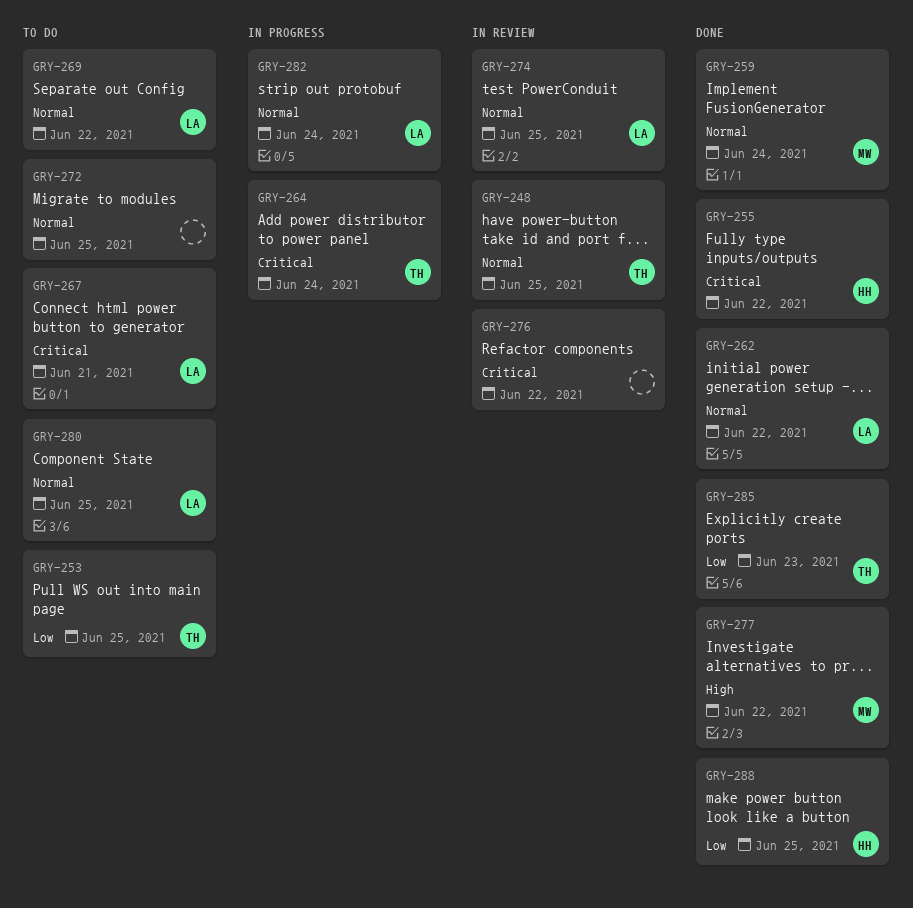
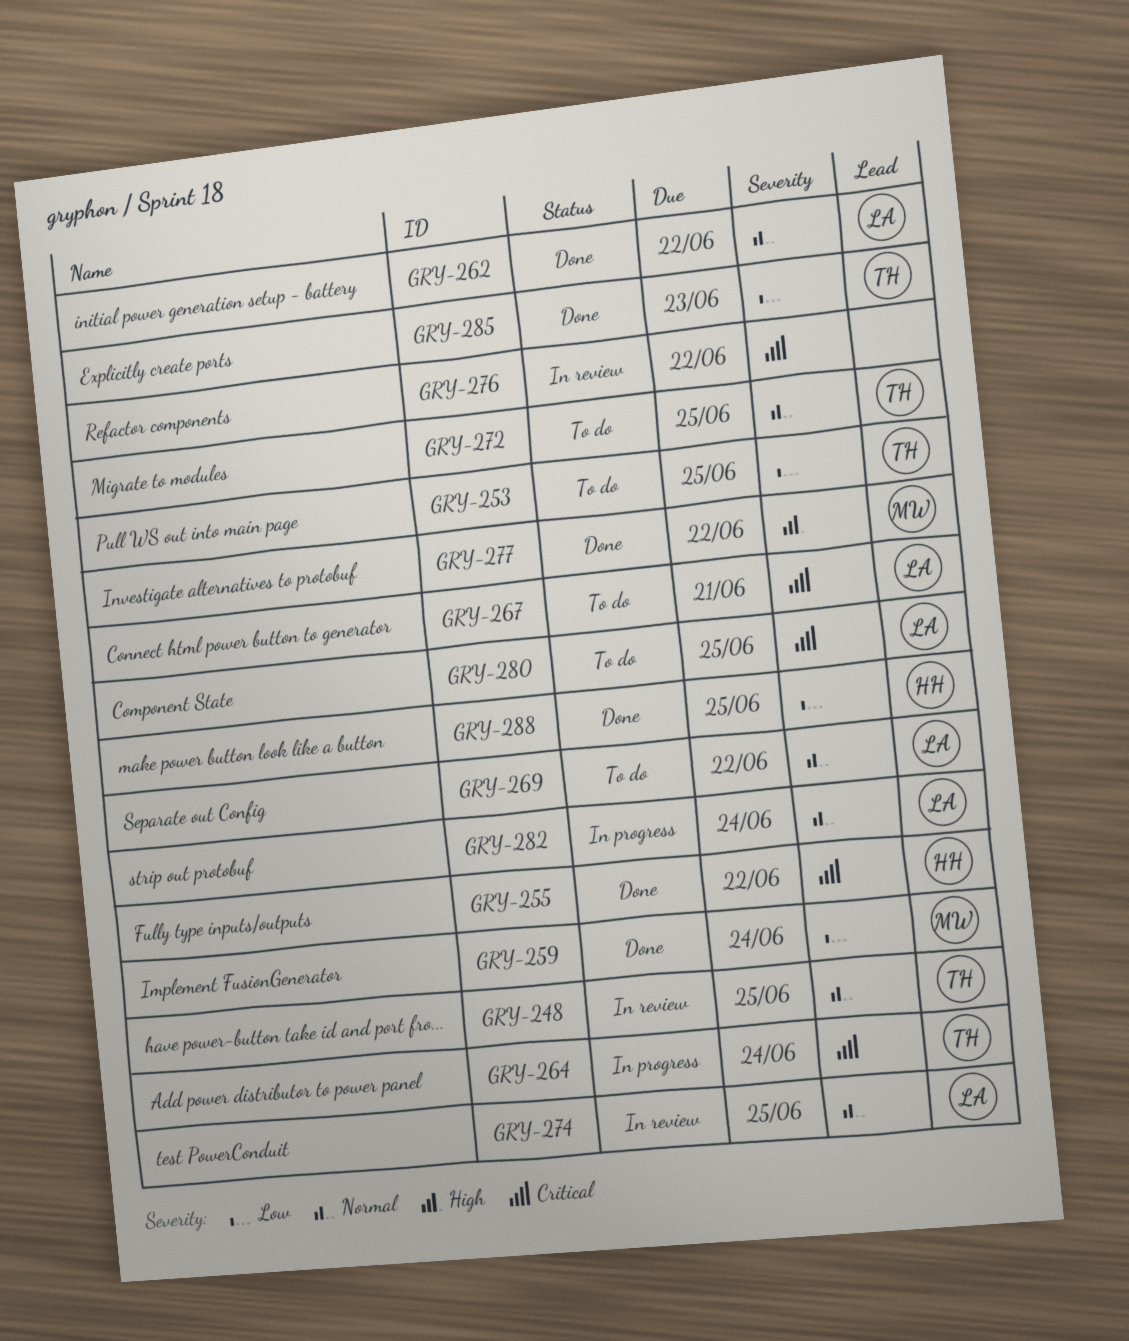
GRY-259, priority: Normal -> Low
GRY-272, owner: none -> TH
GRY-280, priority: Normal -> Critical

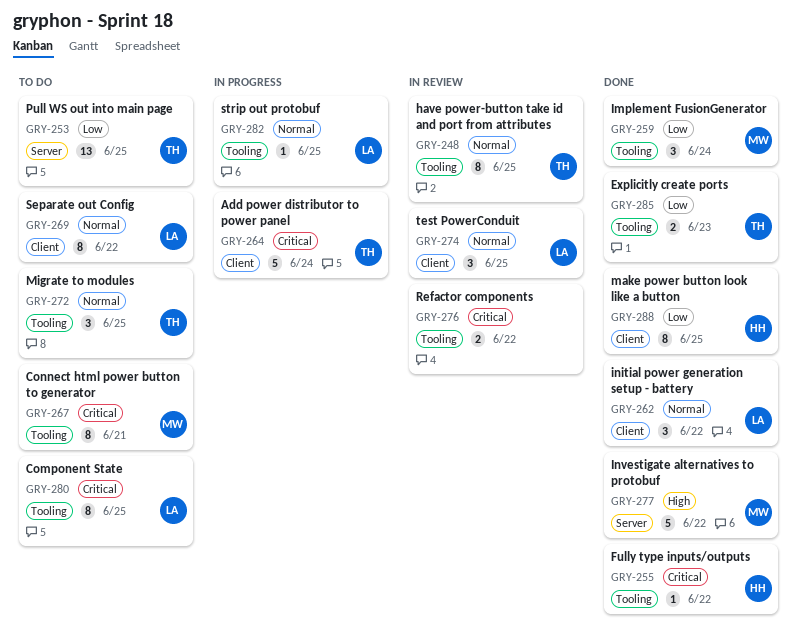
GRY-267, owner: LA -> MW
GRY-282, due: Jun 24 -> Jun 25

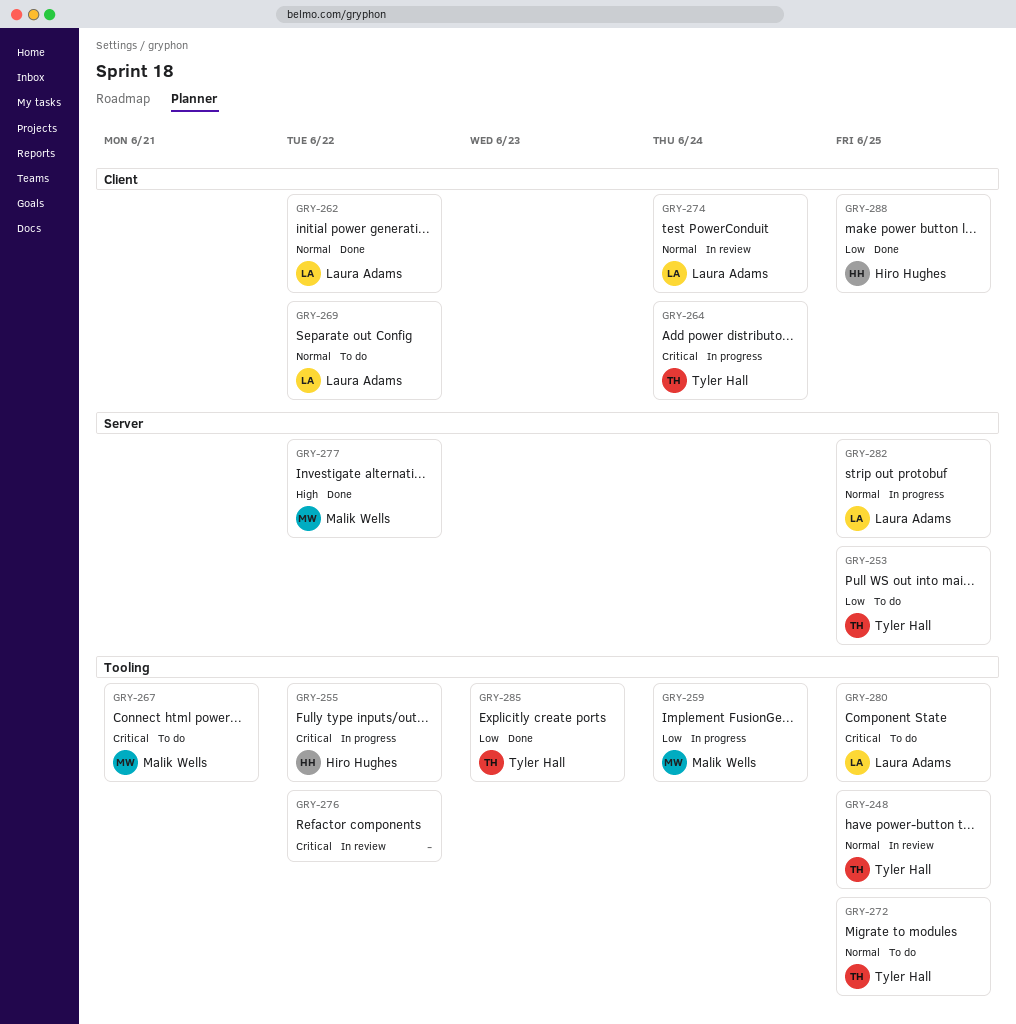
GRY-255, status: Done -> In progress
GRY-259, status: Done -> In progress
GRY-274, due: Jun 25 -> Jun 24
GRY-282, label: Tooling -> Server

